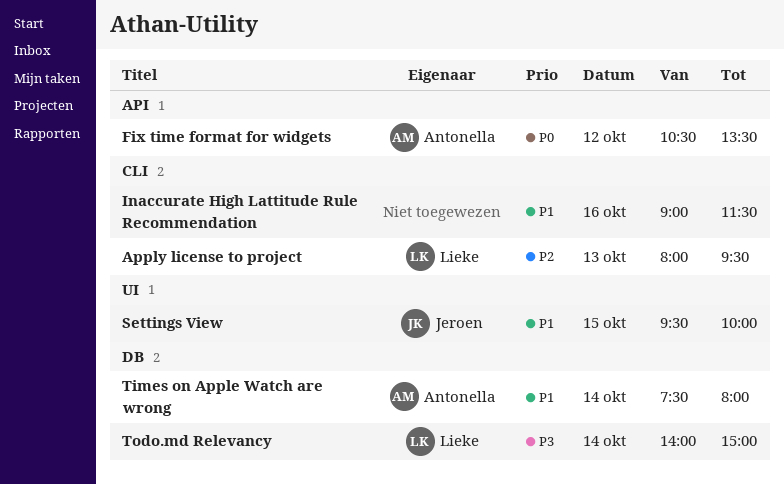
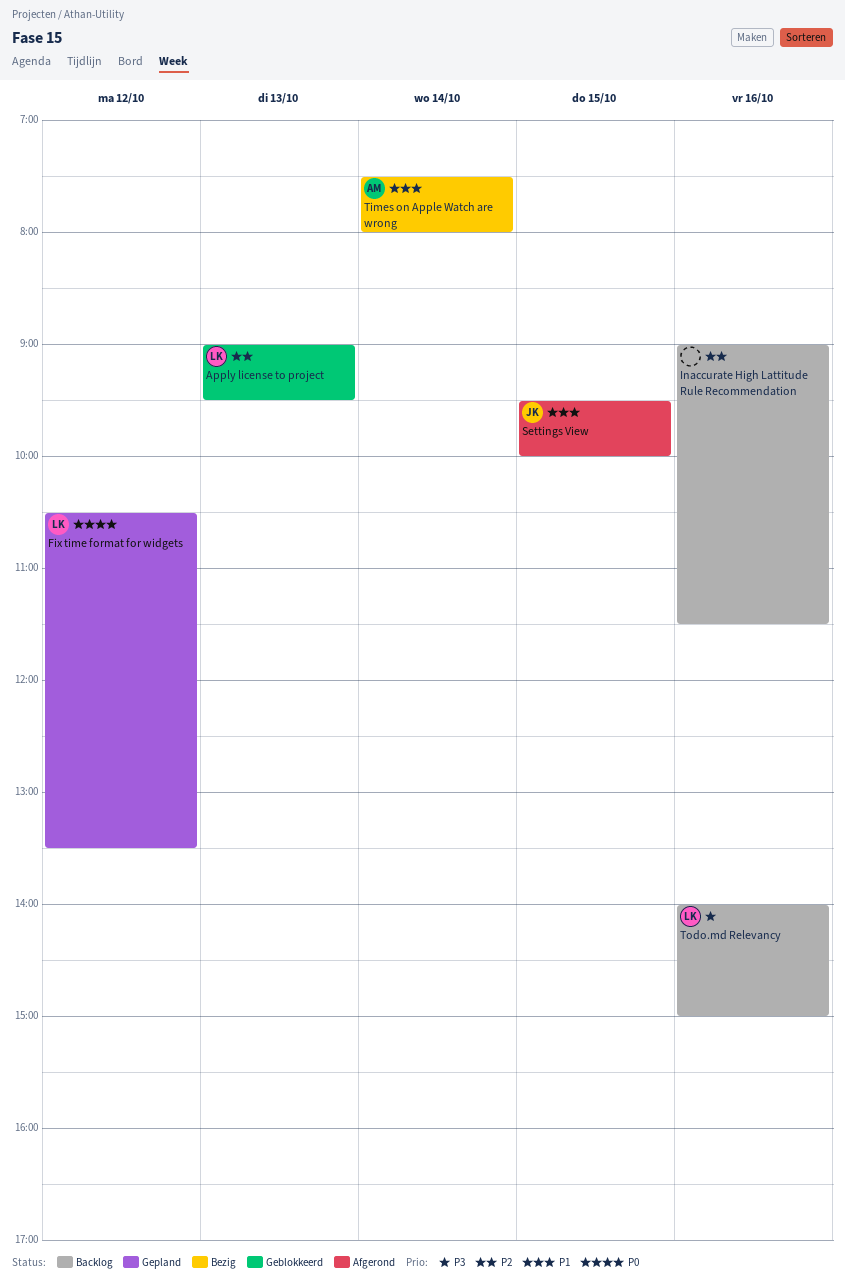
Apply license to project, begins: 08:00 -> 09:00
Fix time format for widgets, owner: Antonella -> Lieke
Inaccurate High Lattitude Rule Recommendation, priority: P1 -> P2
Todo.md Relevancy, day: Oct 14 -> Oct 16

